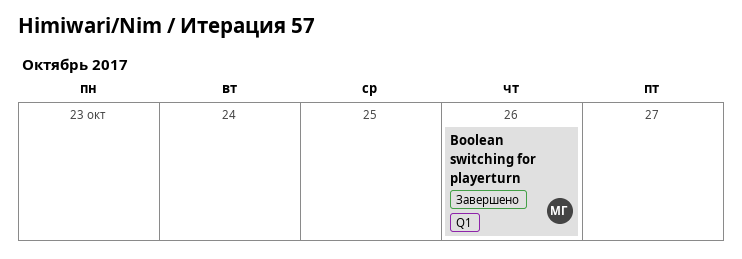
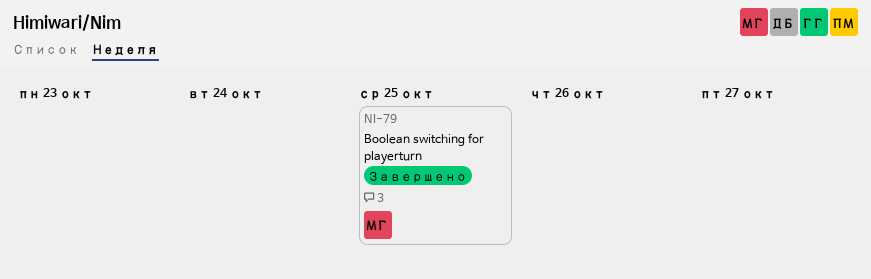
Boolean switching for playerturn, due: Oct 26 -> Oct 25

